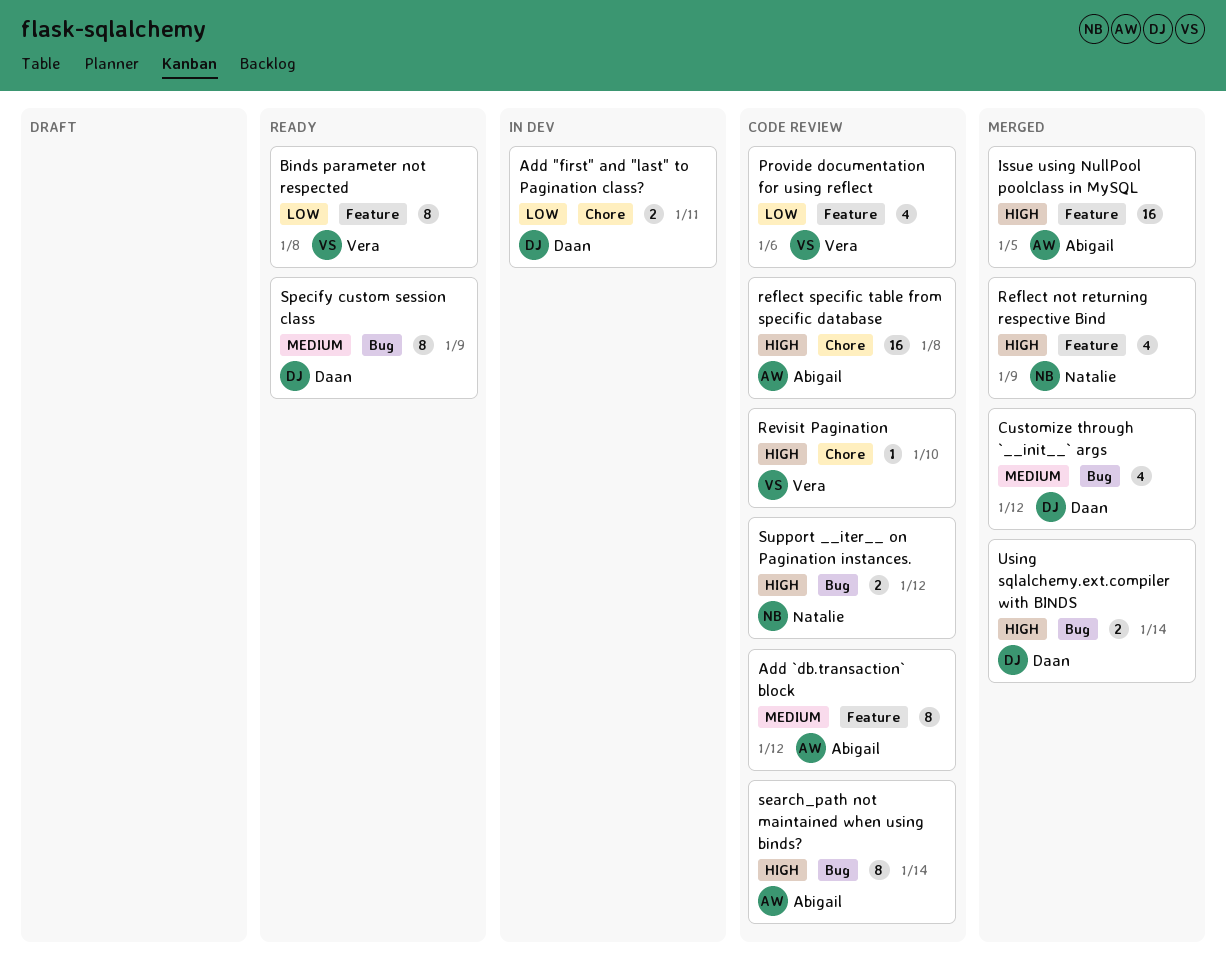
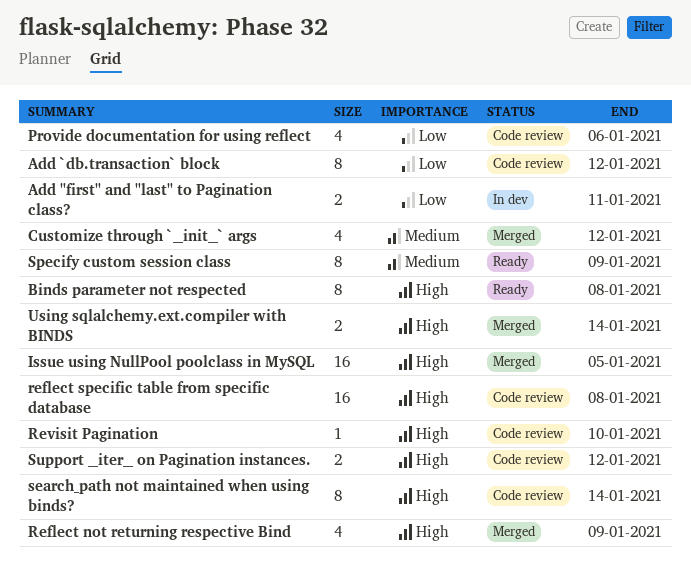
Add `db.transaction` block, priority: Medium -> Low
Binds parameter not respected, priority: Low -> High

